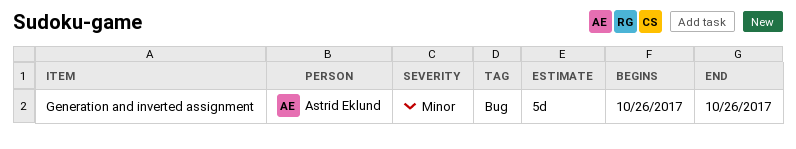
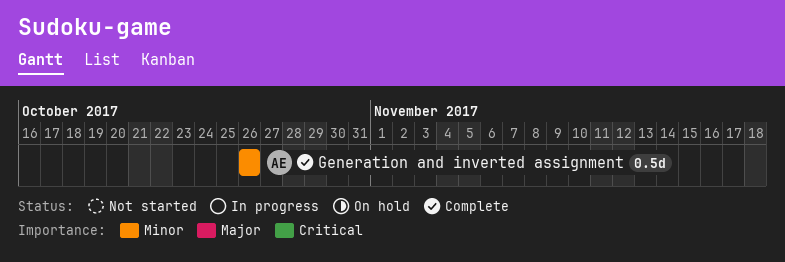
Generation and inverted assignment, estimate: 5d -> 0.5d

